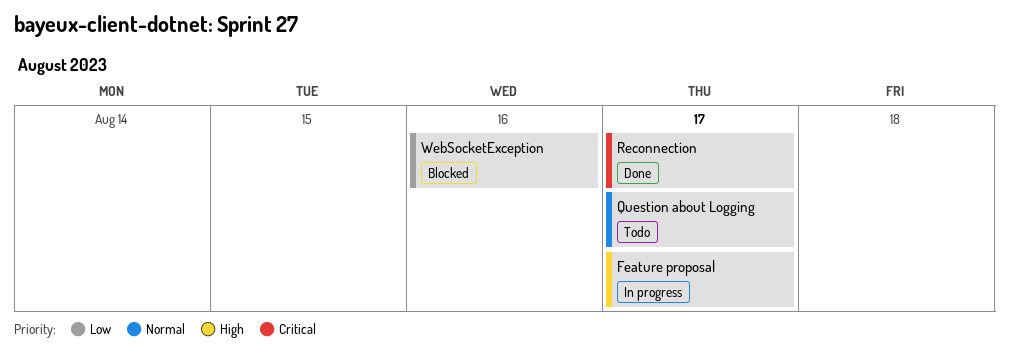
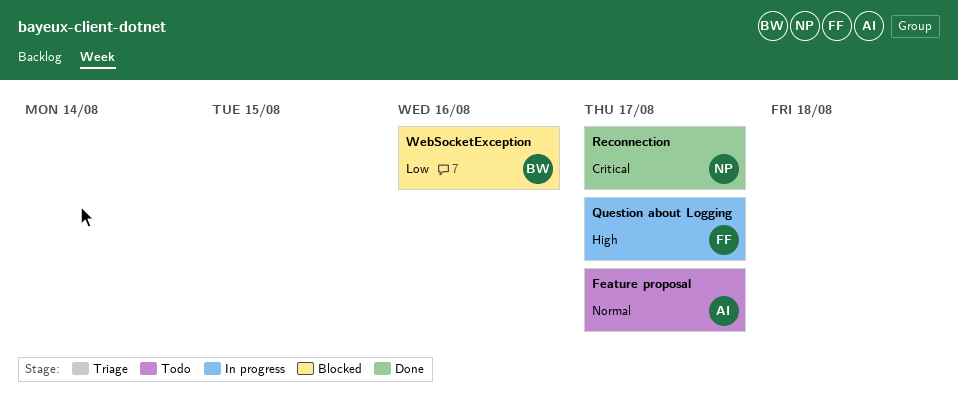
Feature proposal, status: In progress -> Todo
Feature proposal, priority: High -> Normal
Question about Logging, status: Todo -> In progress
Question about Logging, priority: Normal -> High

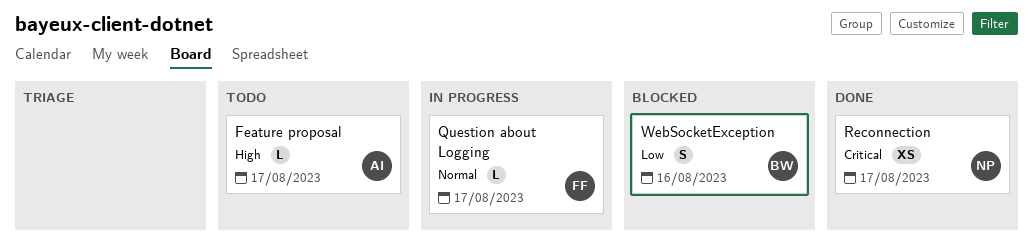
Feature proposal, priority: Normal -> High
Question about Logging, priority: High -> Normal

